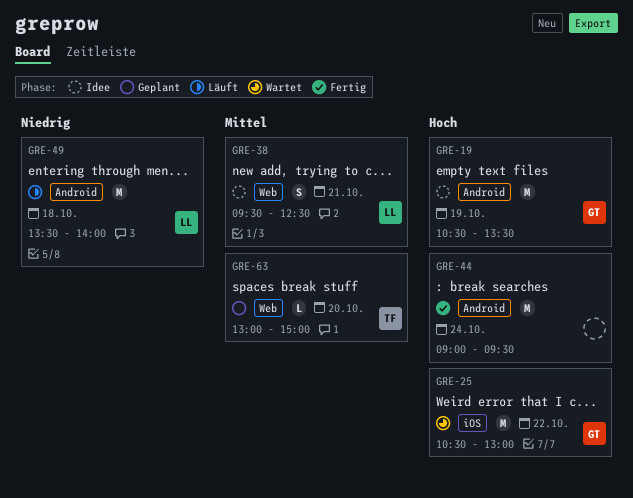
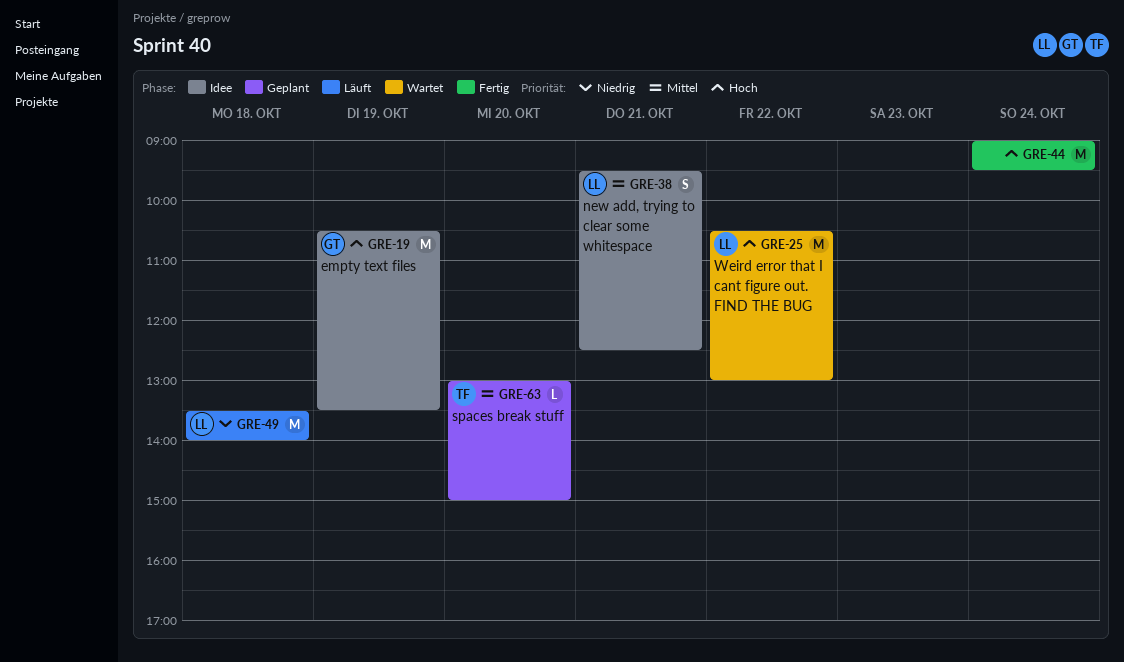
GRE-25, owner: GT -> LL

